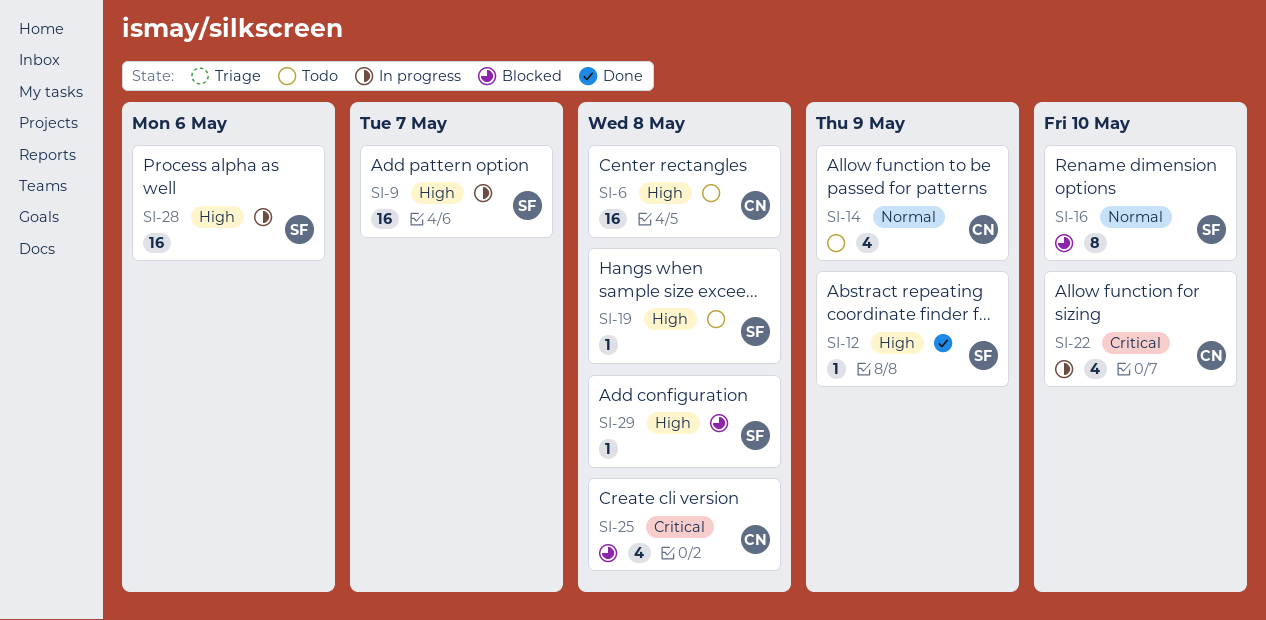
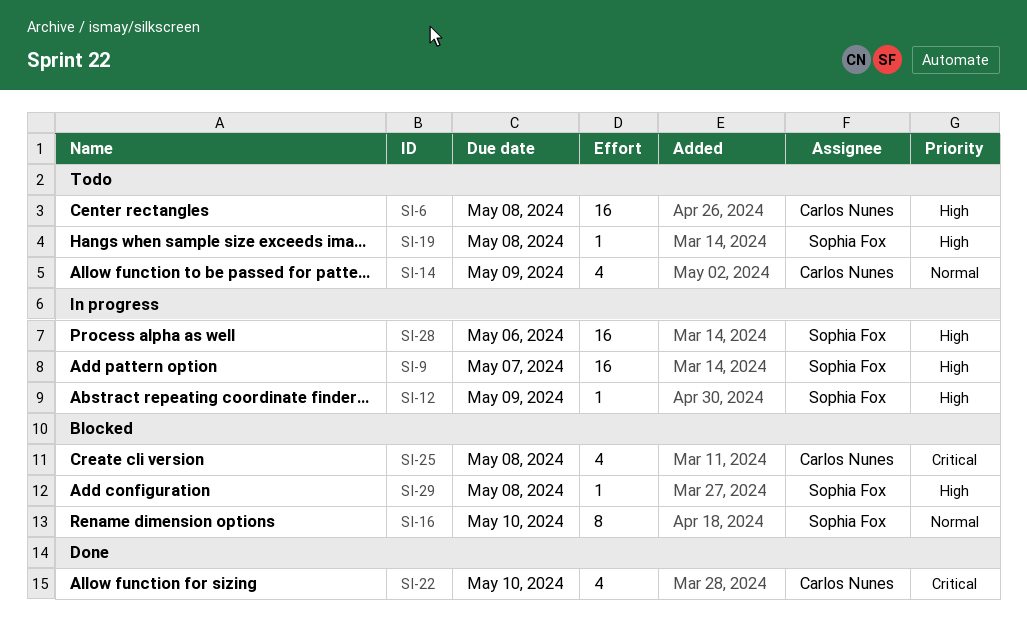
SI-12, status: Done -> In progress
SI-22, status: In progress -> Done

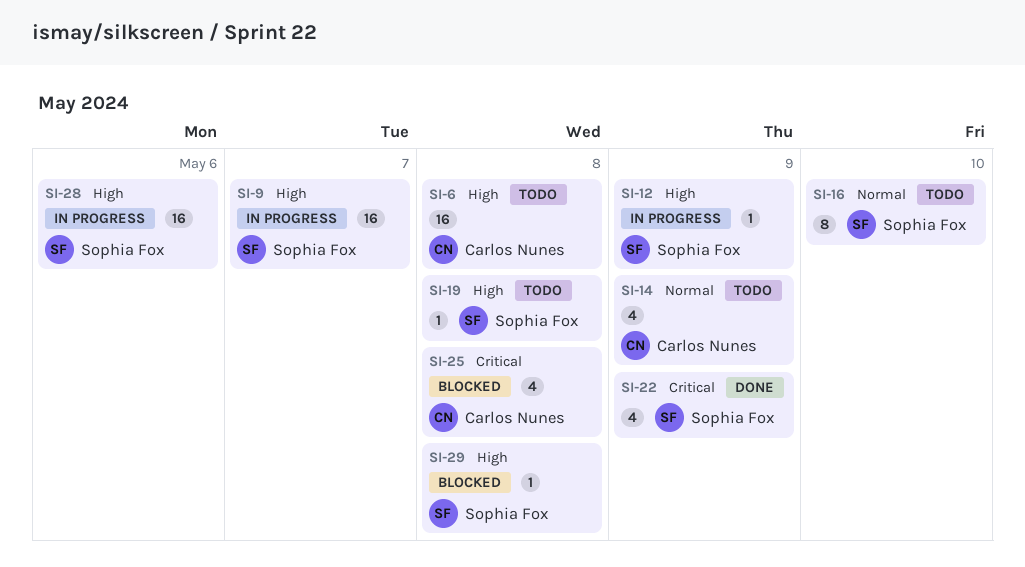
SI-16, status: Blocked -> Todo
SI-22, owner: Carlos Nunes -> Sophia Fox
SI-22, due: May 10 -> May 9

